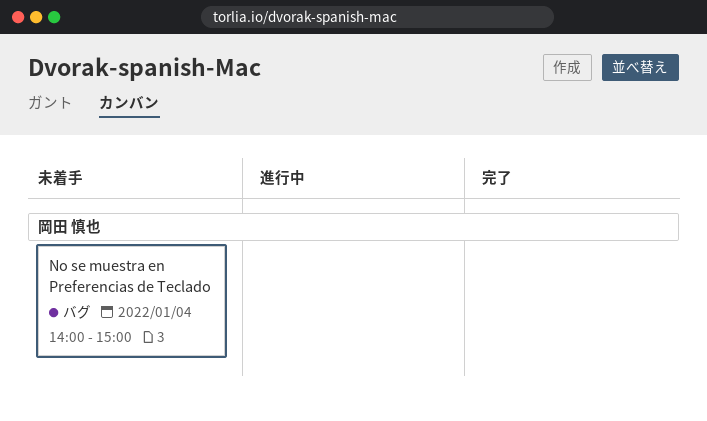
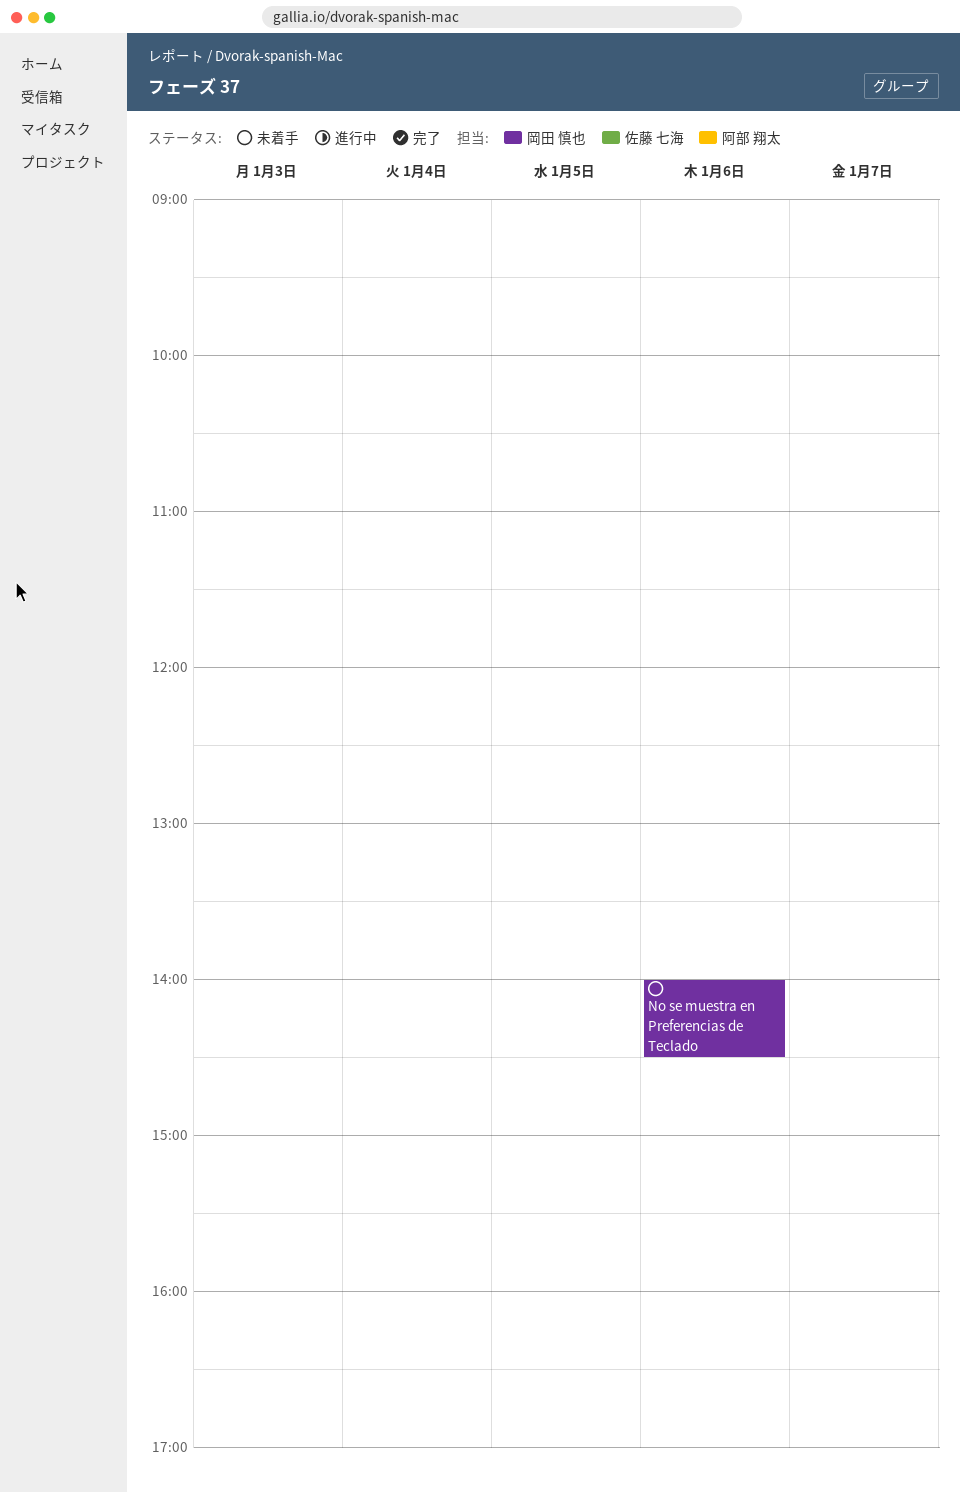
No se muestra en Preferencias de Teclado, day: Jan 4 -> Jan 6
No se muestra en Preferencias de Teclado, ends: 15:00 -> 14:30

